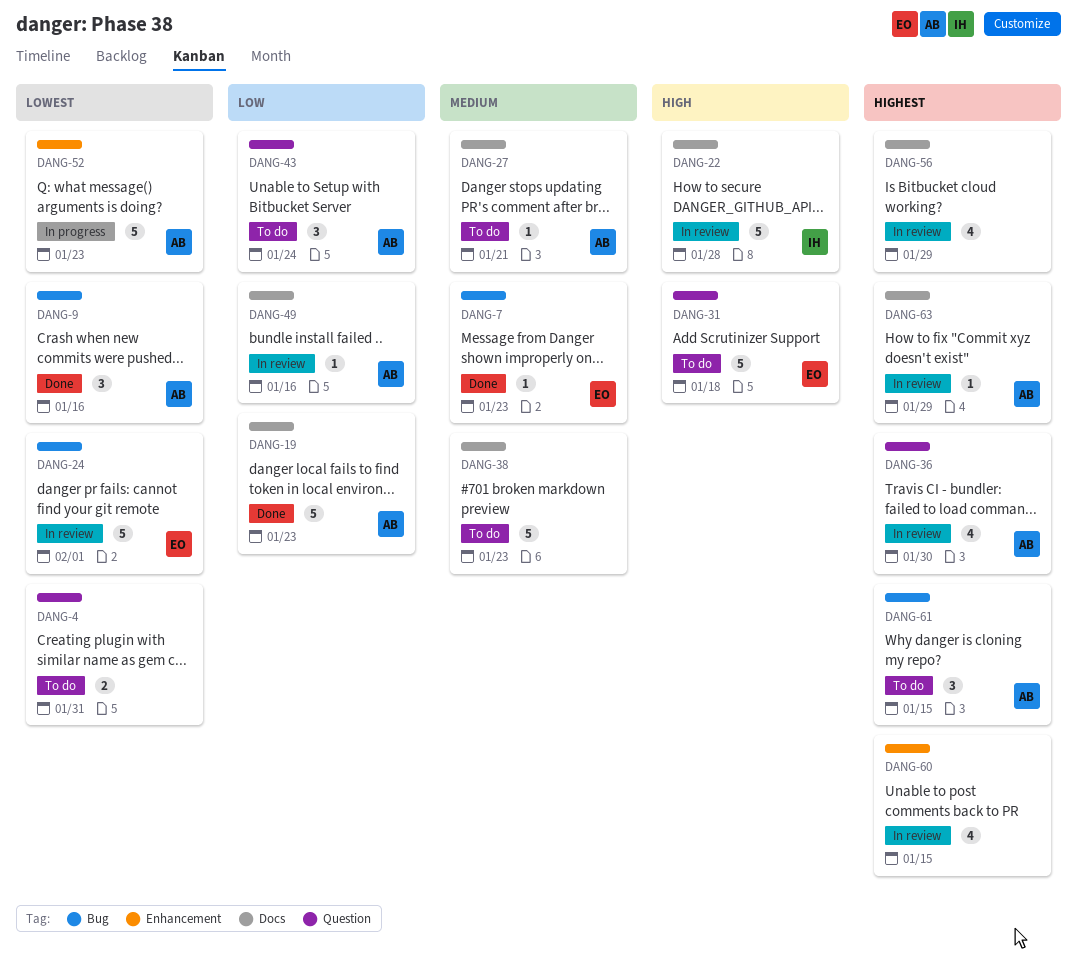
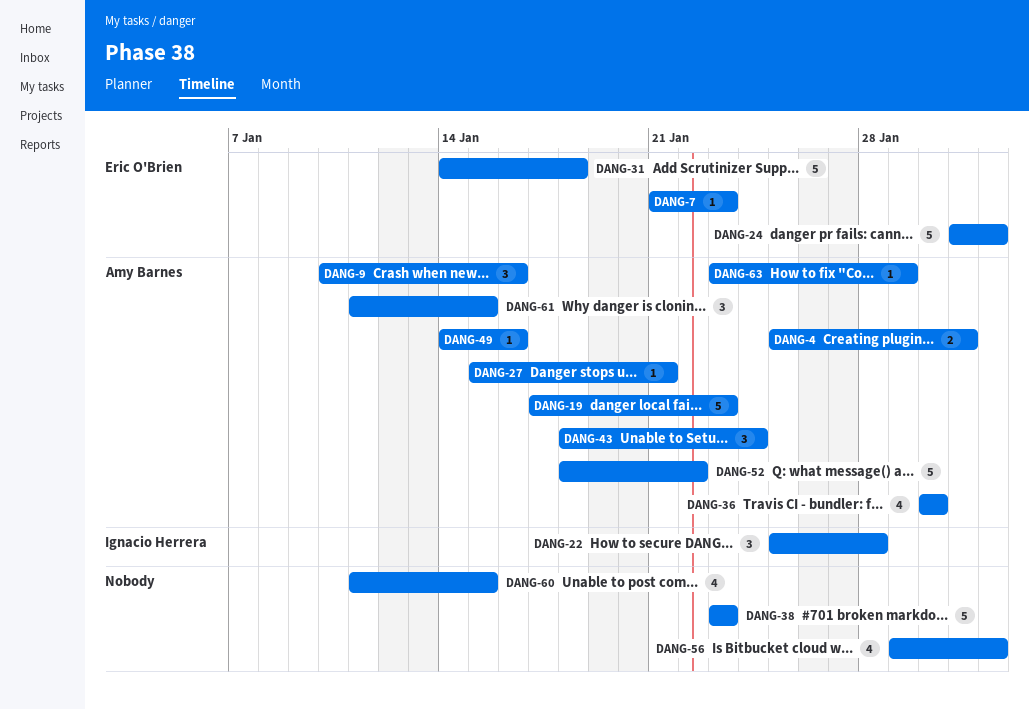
DANG-4, owner: none -> Amy Barnes
DANG-22, estimate: 5 -> 3
DANG-52, due: Jan 23 -> Jan 22
DANG-56, due: Jan 29 -> Feb 1

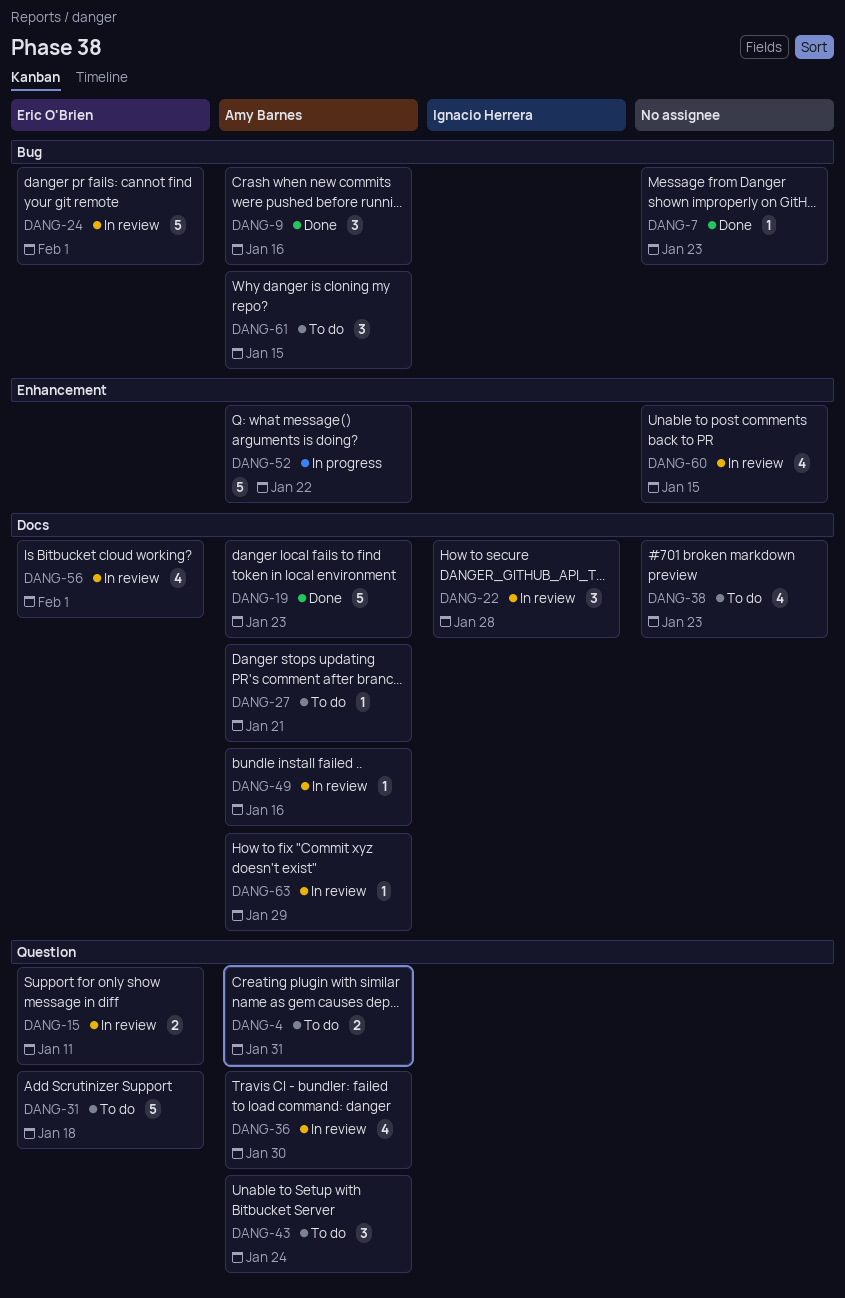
DANG-7, owner: Eric O'Brien -> none
DANG-15: none -> present
DANG-38, estimate: 5 -> 4
DANG-56, owner: none -> Eric O'Brien

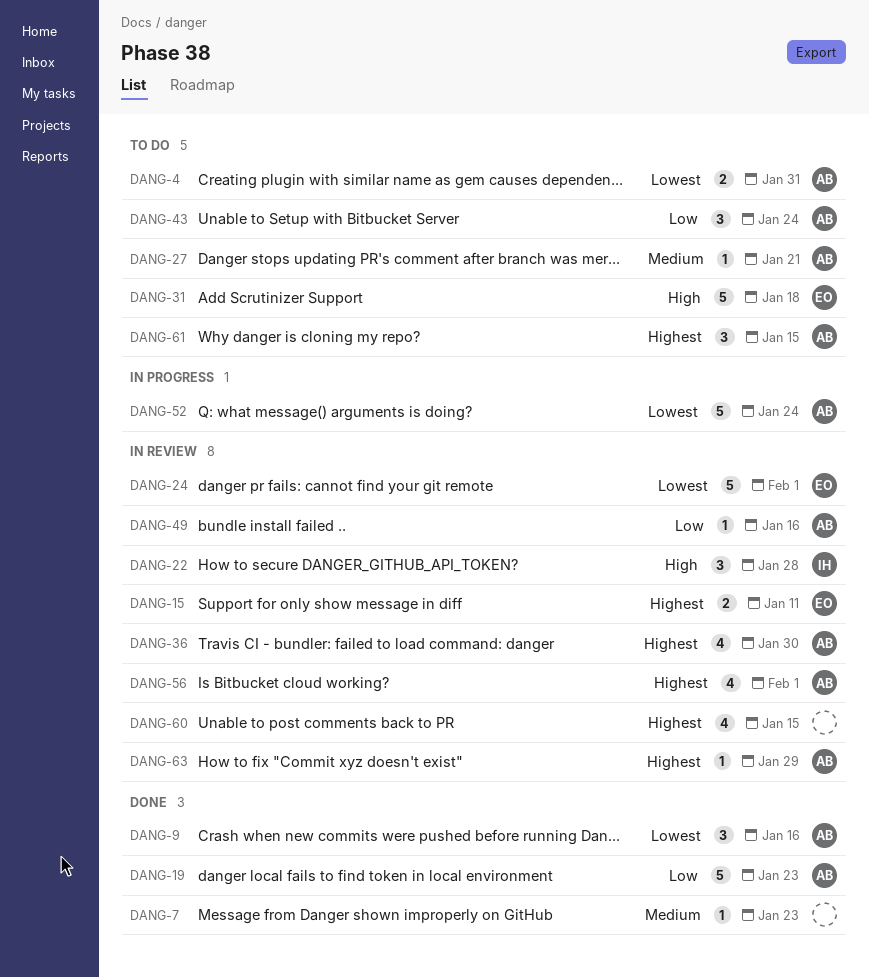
DANG-38: present -> none
DANG-52, due: Jan 22 -> Jan 24
DANG-56, owner: Eric O'Brien -> Amy Barnes

